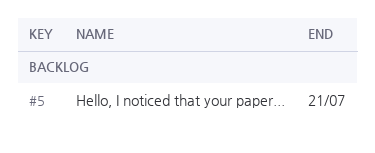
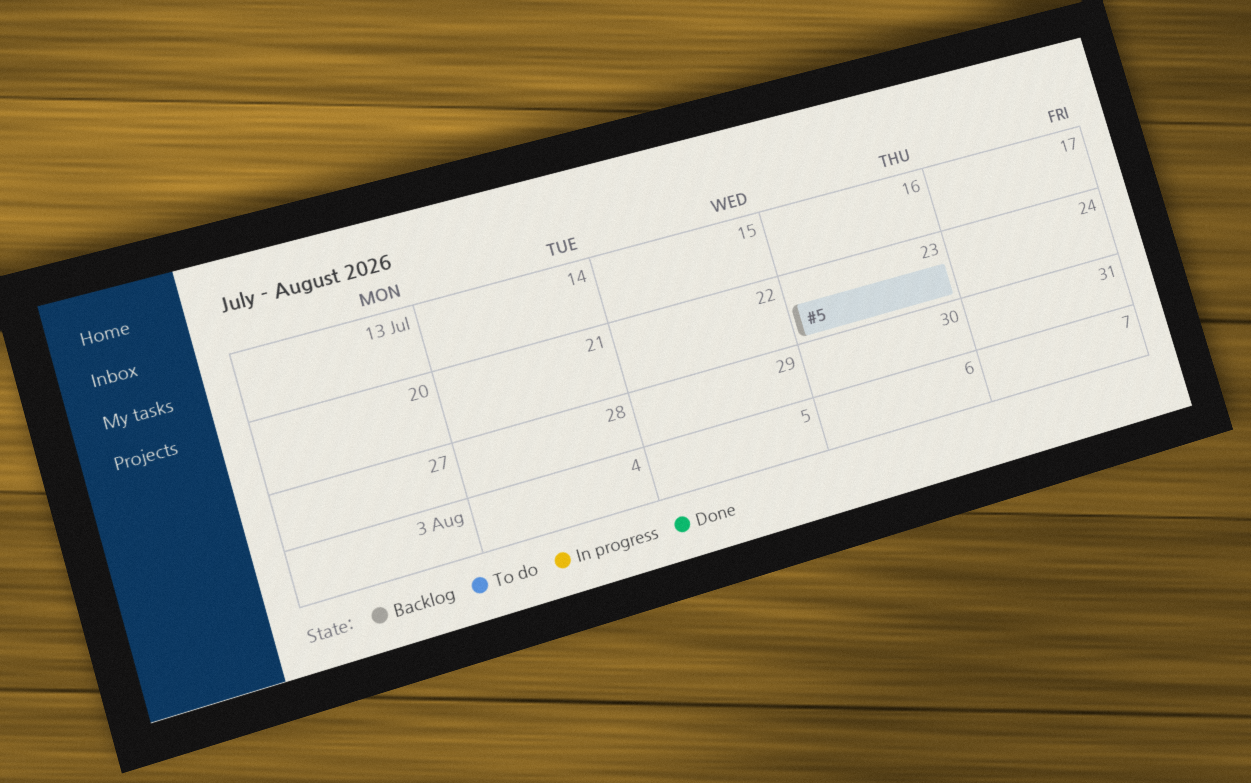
#5, due: Jul 21 -> Jul 23

